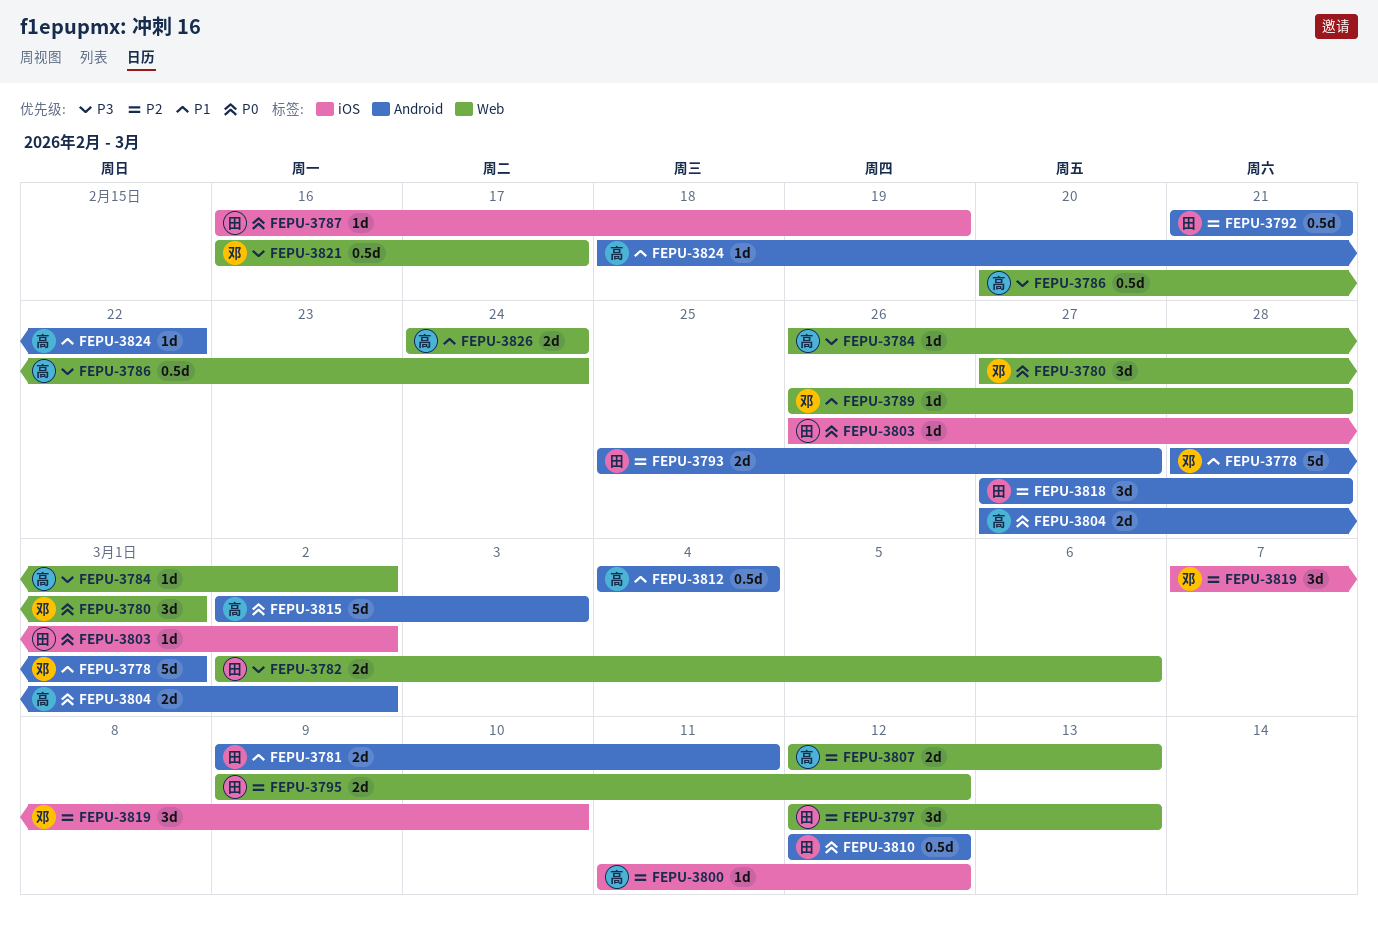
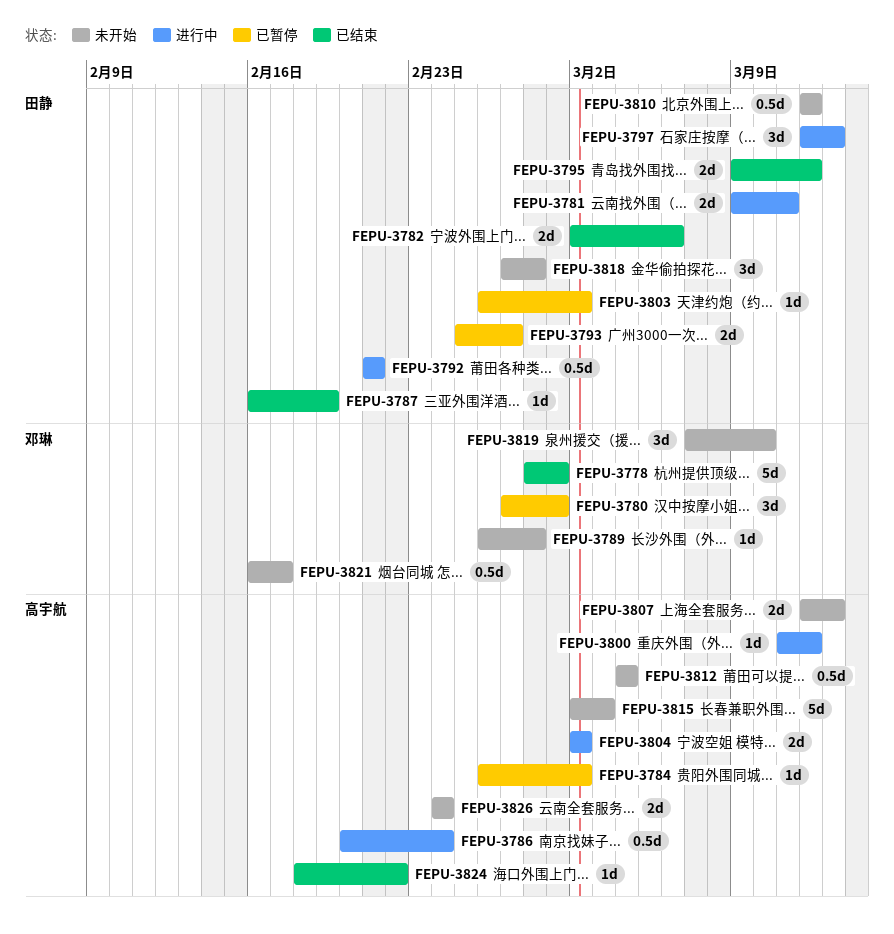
FEPU-3804, start: Feb 27 -> Mar 2

